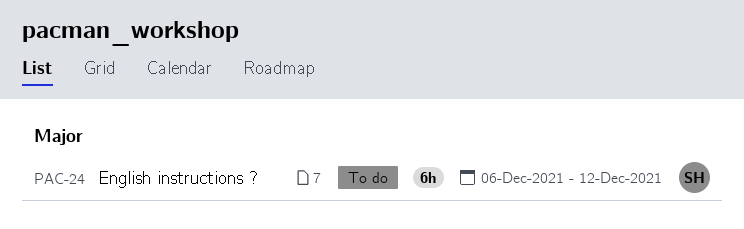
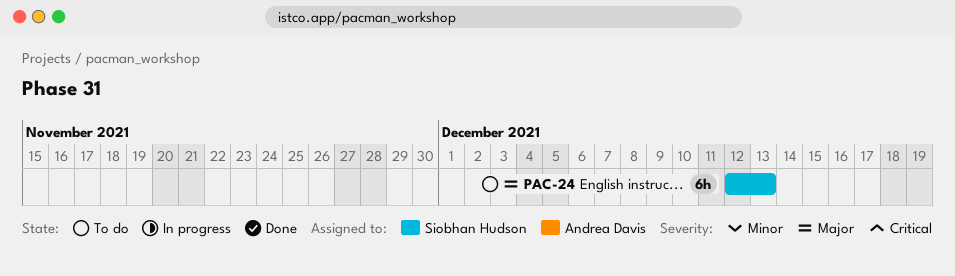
PAC-24, start: Dec 6 -> Dec 12
PAC-24, due: Dec 12 -> Dec 13

